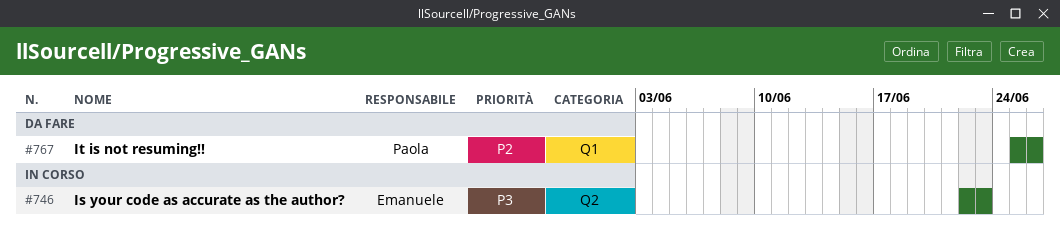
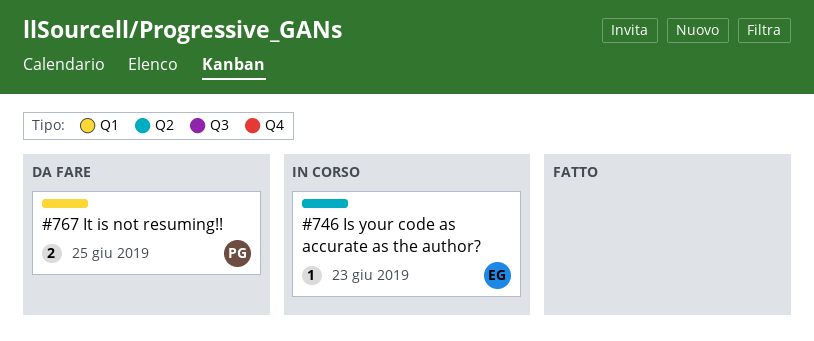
#767, due: Jun 26 -> Jun 25

